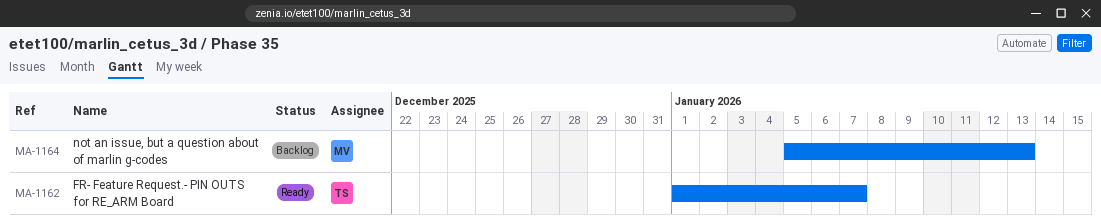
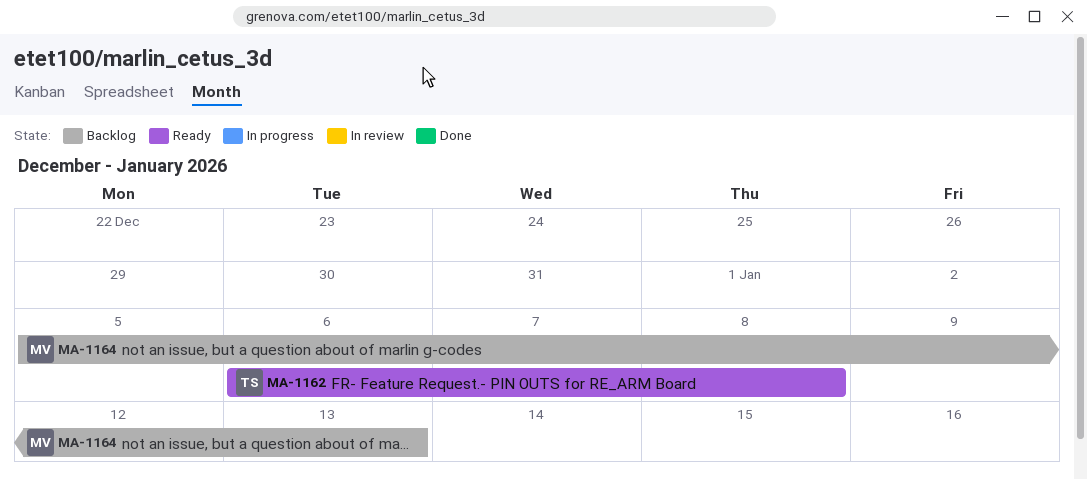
MA-1162, start: Jan 1 -> Jan 6
MA-1162, due: Jan 7 -> Jan 8

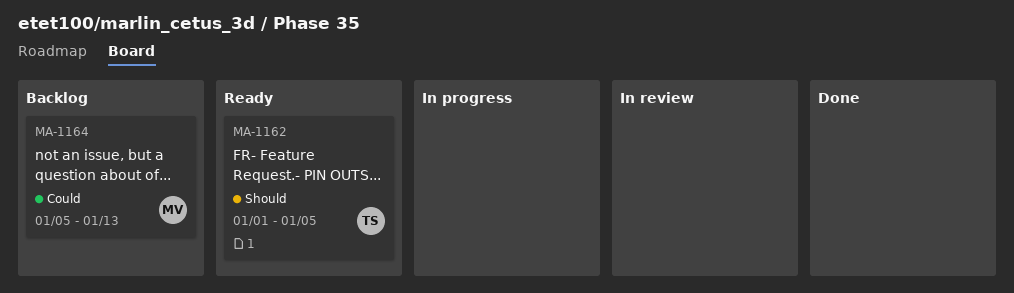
MA-1162, start: Jan 6 -> Jan 1
MA-1162, due: Jan 8 -> Jan 5

